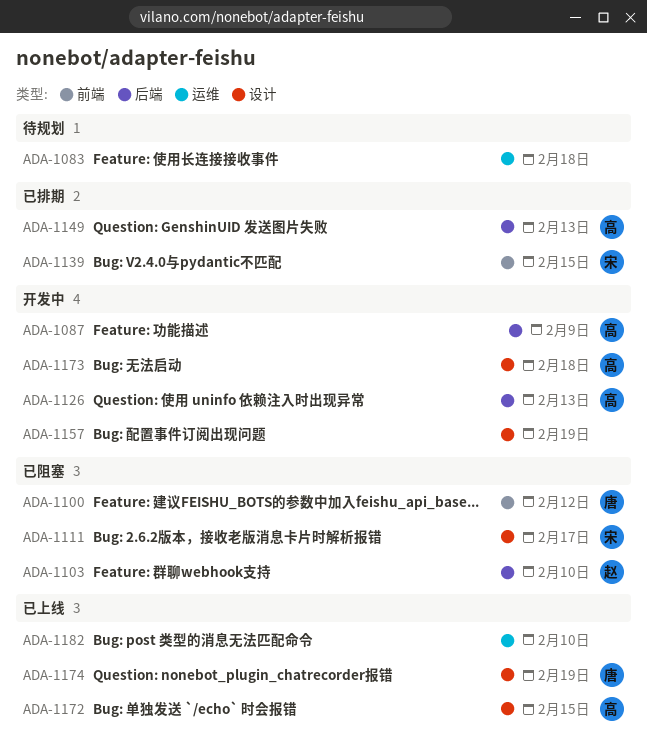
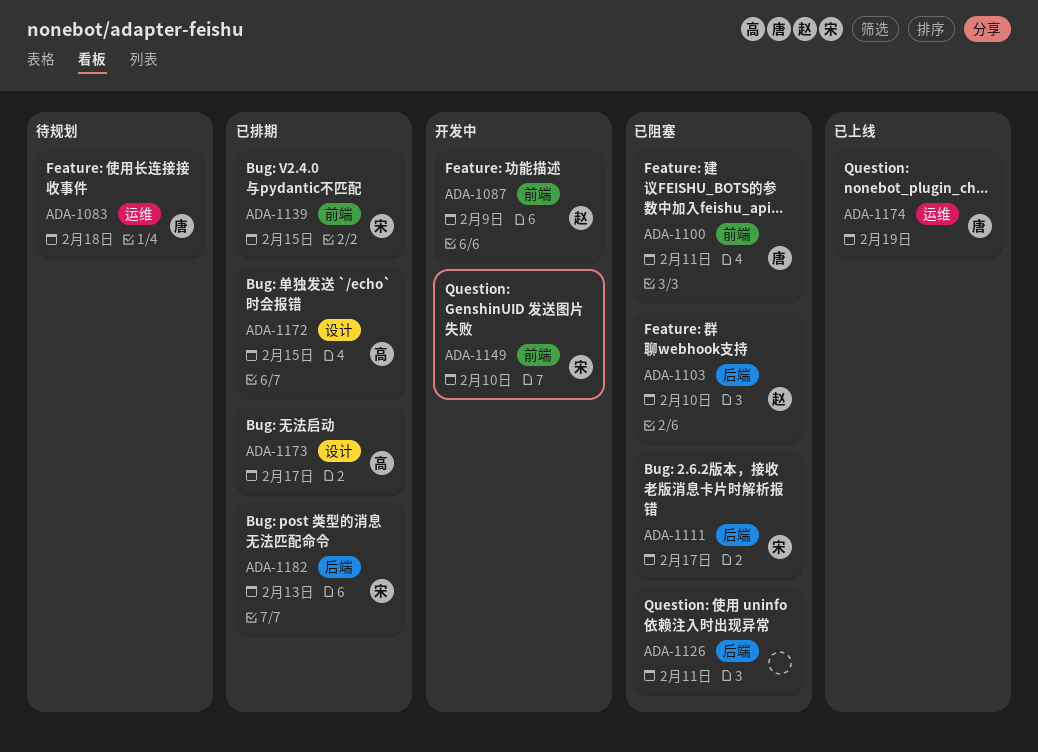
ADA-1083, owner: none -> 唐
ADA-1087, owner: 高 -> 赵
ADA-1087, label: 后端 -> 前端
ADA-1100, due: Feb 12 -> Feb 11
ADA-1111, label: 设计 -> 后端
ADA-1126, status: 开发中 -> 已阻塞
ADA-1126, owner: 高 -> none
ADA-1126, due: Feb 13 -> Feb 11
ADA-1149, status: 已排期 -> 开发中
ADA-1149, owner: 高 -> 宋
ADA-1149, label: 后端 -> 前端
ADA-1149, due: Feb 13 -> Feb 10
ADA-1157: present -> none
ADA-1172, status: 已上线 -> 已排期
ADA-1173, status: 开发中 -> 已排期
ADA-1173, due: Feb 18 -> Feb 17
ADA-1174, label: 设计 -> 运维
ADA-1182, status: 已上线 -> 已排期
ADA-1182, owner: none -> 宋
ADA-1182, label: 运维 -> 后端
ADA-1182, due: Feb 10 -> Feb 13

